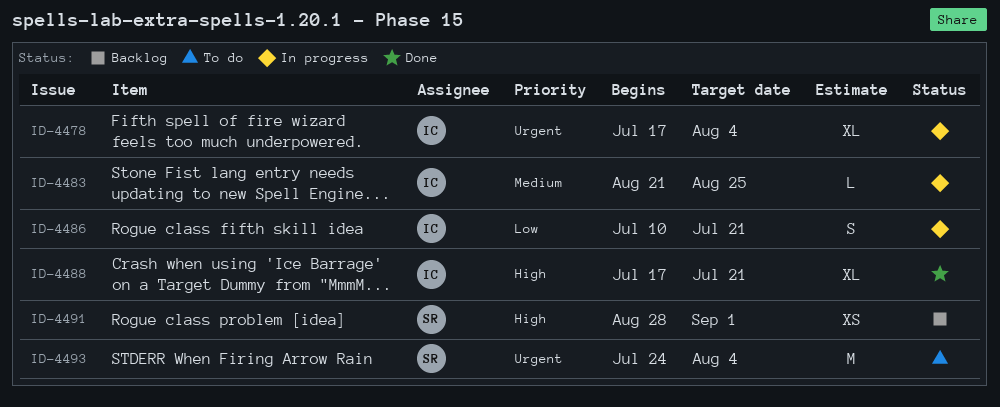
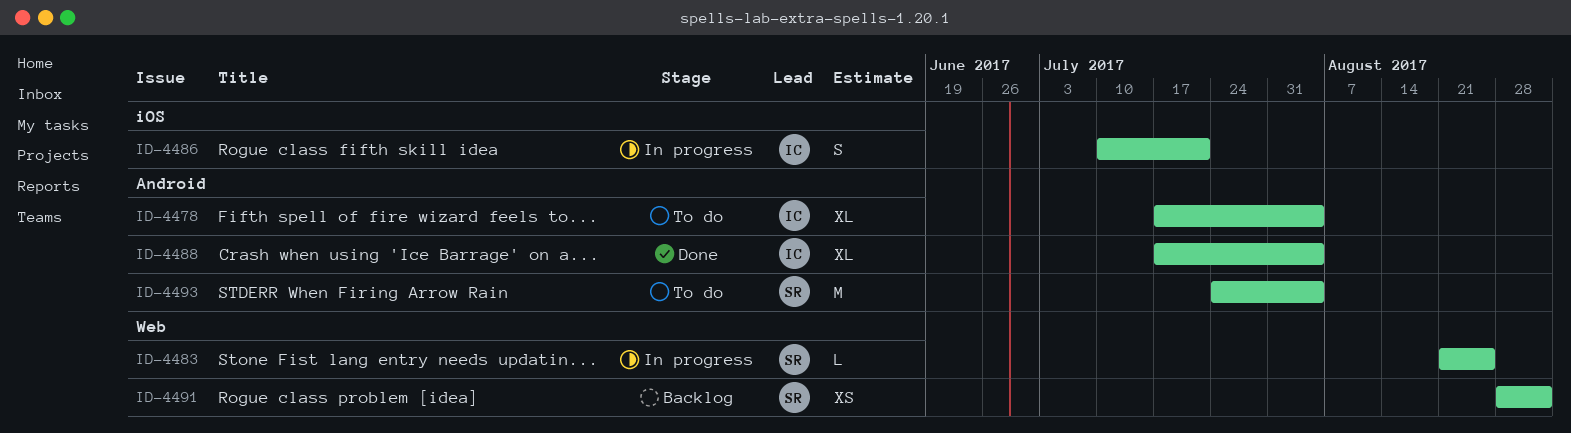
ID-4478, status: In progress -> To do
ID-4483, owner: IC -> SR
ID-4488, due: Jul 21 -> Aug 4

